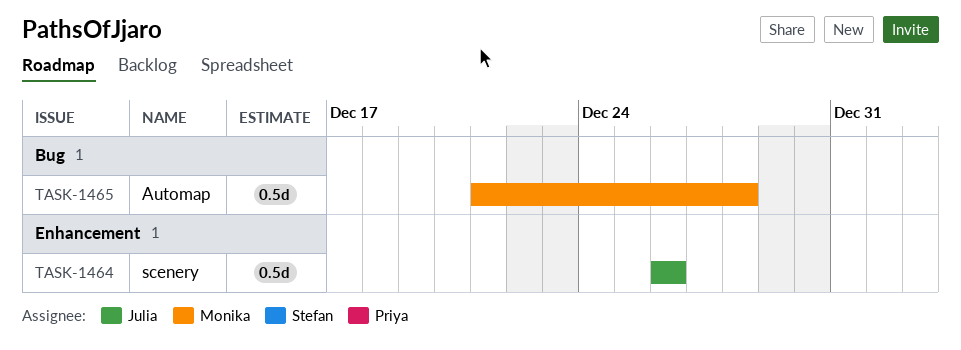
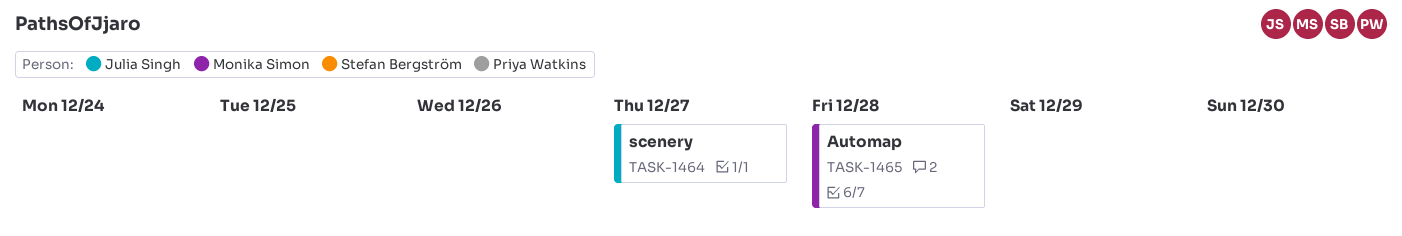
TASK-1464, due: Dec 26 -> Dec 27

